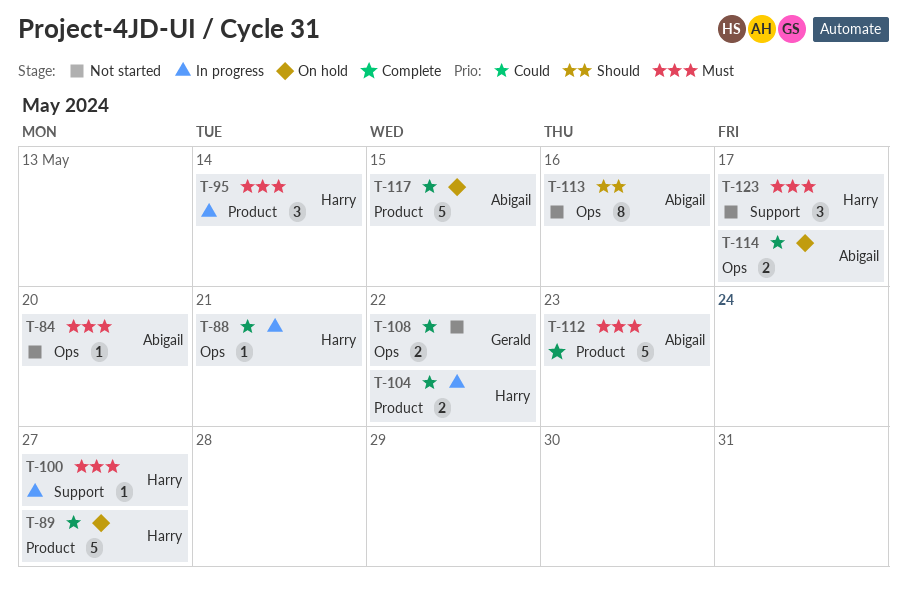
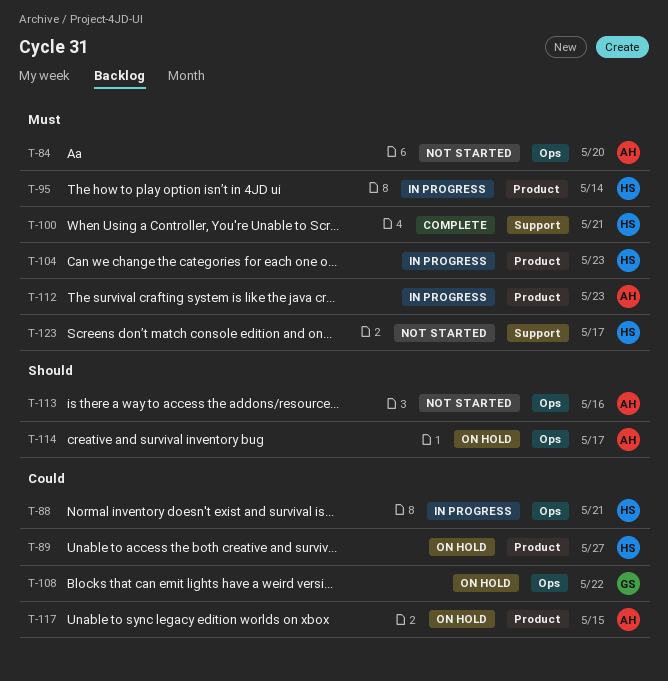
T-100, status: In progress -> Complete
T-100, due: May 27 -> May 21
T-104, priority: Could -> Must
T-104, due: May 22 -> May 23
T-108, status: Not started -> On hold
T-112, status: Complete -> In progress
T-114, priority: Could -> Should

